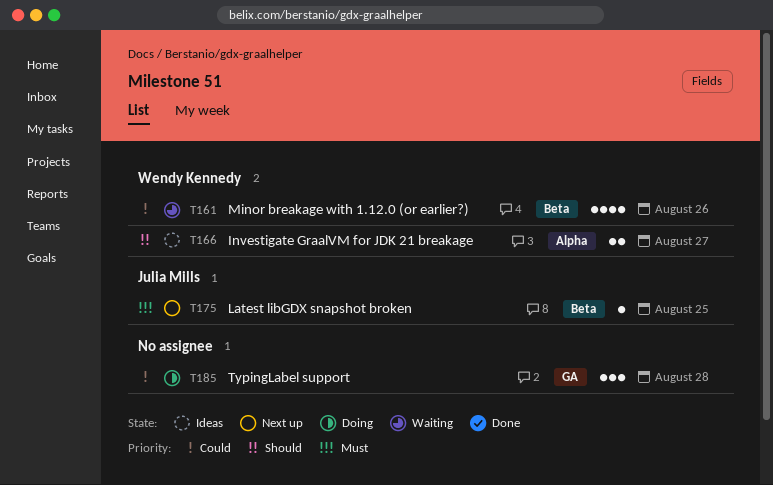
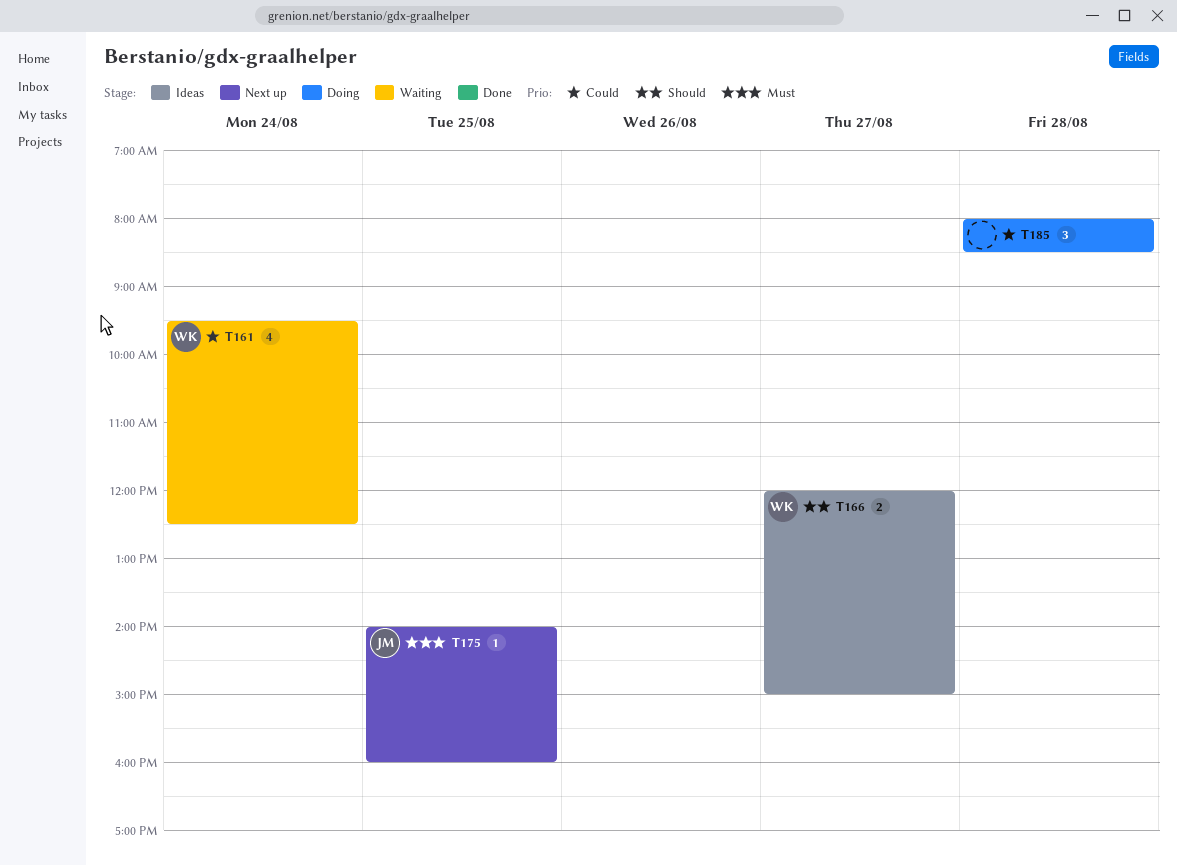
T161, day: Aug 26 -> Aug 24

